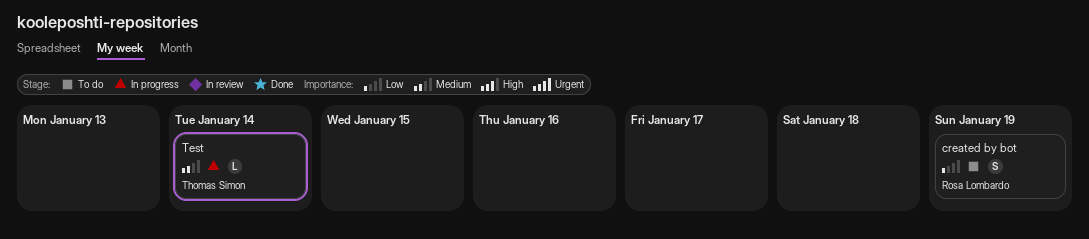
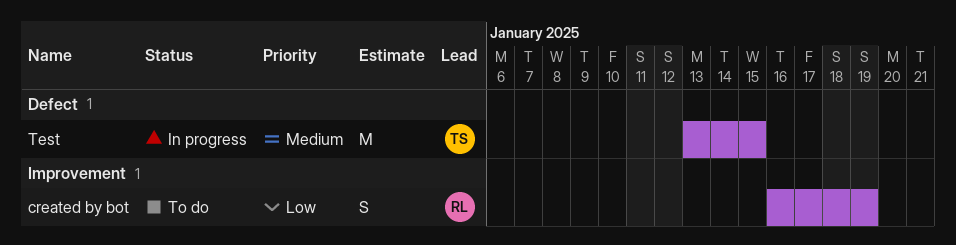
Test, estimate: L -> M
Test, due: Jan 14 -> Jan 15

